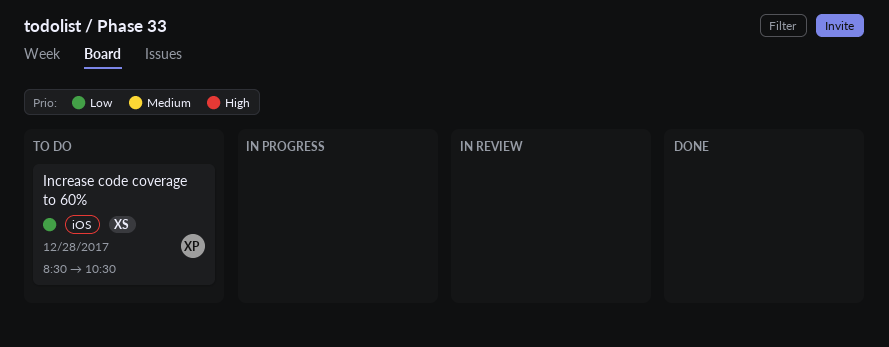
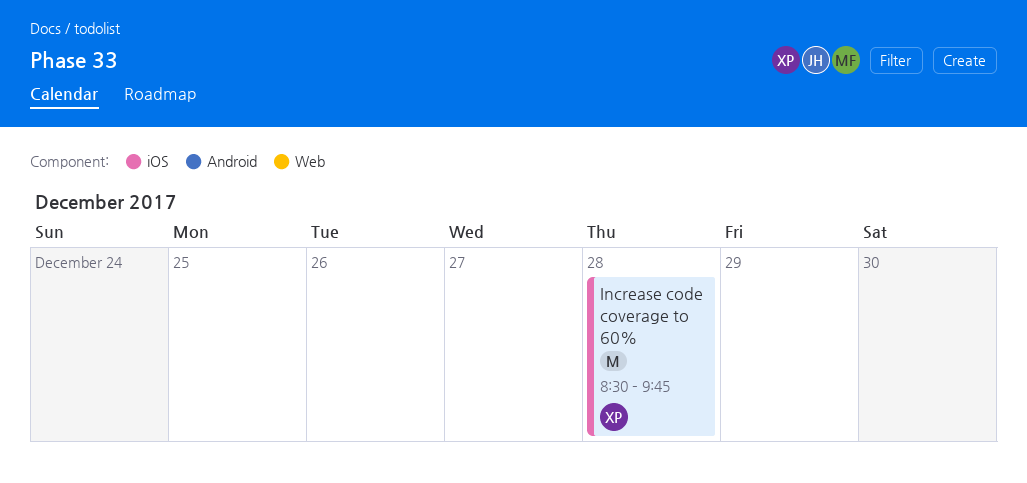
Increase code coverage to 60%, estimate: XS -> M
Increase code coverage to 60%, ends: 10:30 -> 09:45

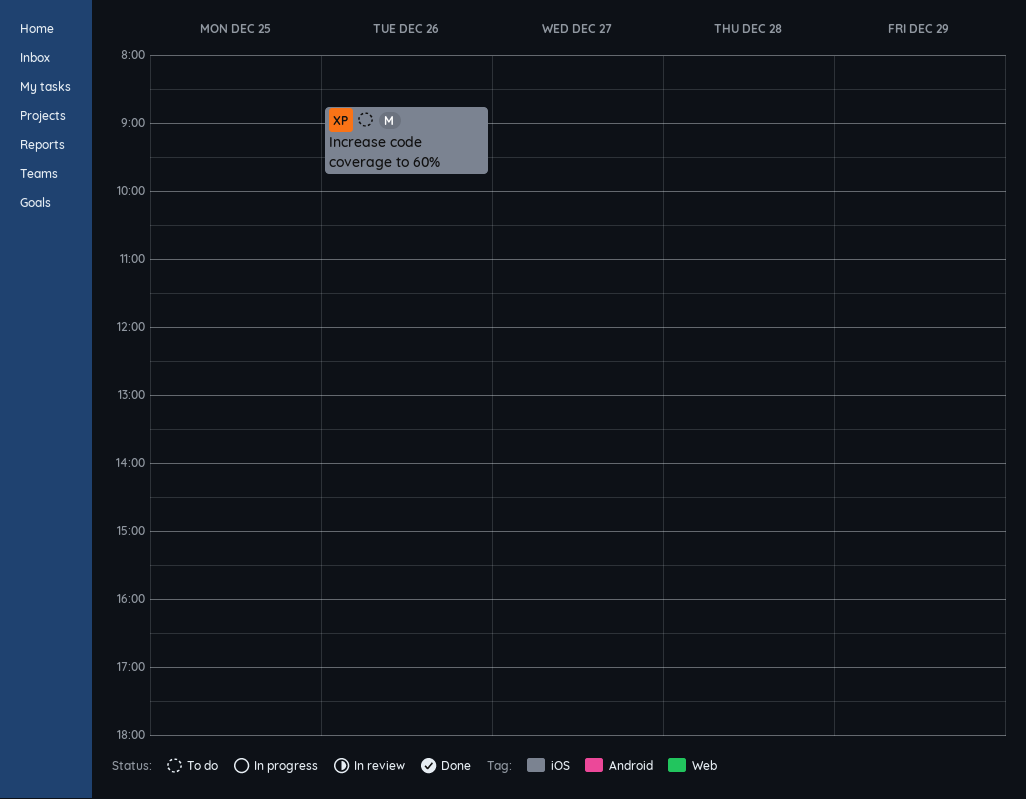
Increase code coverage to 60%, day: Dec 28 -> Dec 26
Increase code coverage to 60%, begins: 08:30 -> 08:45

